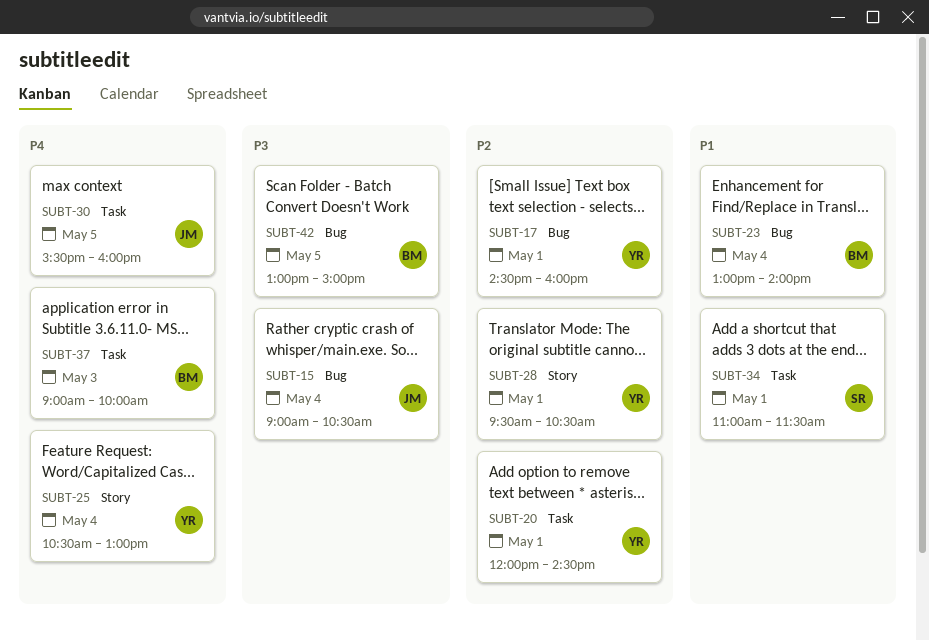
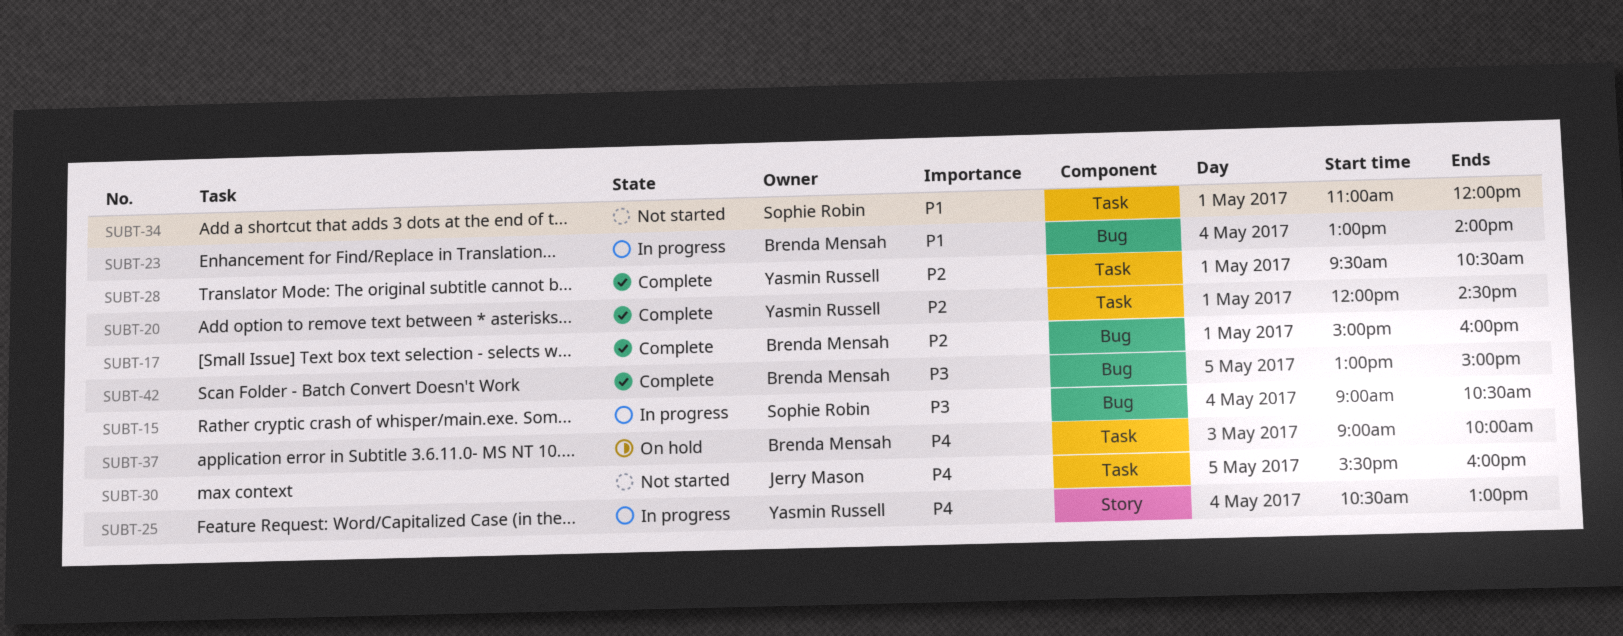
SUBT-15, owner: Jerry Mason -> Sophie Robin
SUBT-17, owner: Yasmin Russell -> Brenda Mensah
SUBT-17, begins: 14:30 -> 15:00
SUBT-28, label: Story -> Task
SUBT-34, ends: 11:30 -> 12:00

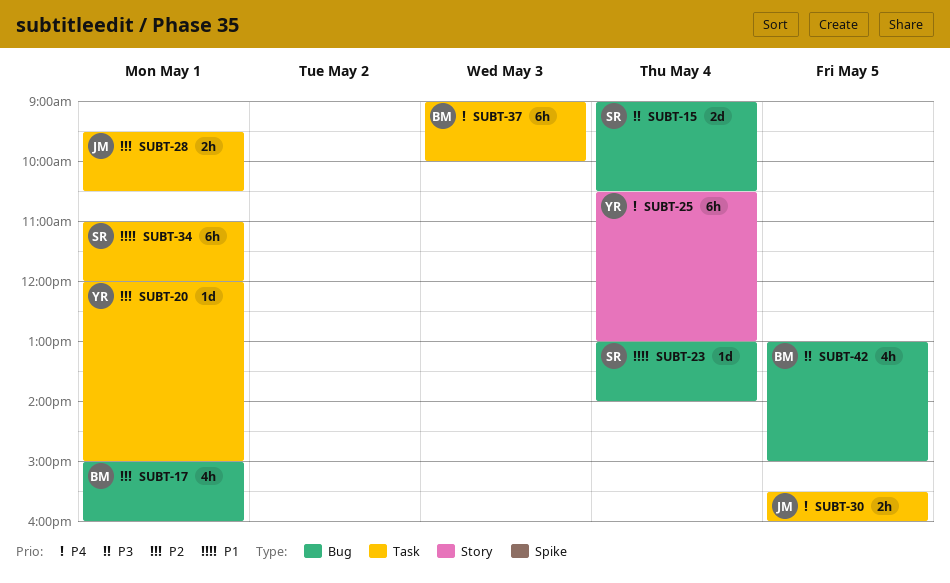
SUBT-20, ends: 14:30 -> 15:00
SUBT-23, owner: Brenda Mensah -> Sophie Robin
SUBT-28, owner: Yasmin Russell -> Jerry Mason

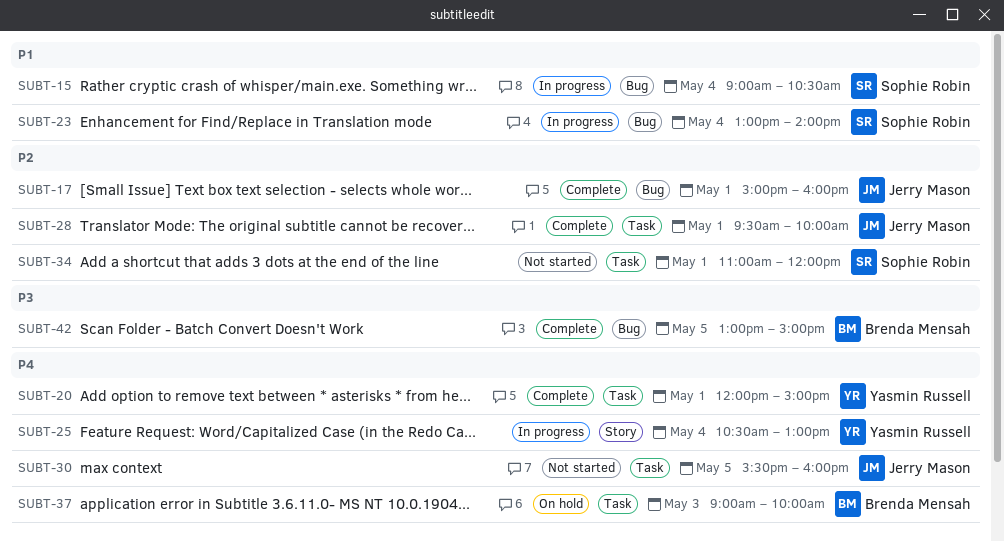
SUBT-15, priority: P3 -> P1
SUBT-17, owner: Brenda Mensah -> Jerry Mason
SUBT-20, priority: P2 -> P4
SUBT-28, ends: 10:30 -> 10:00
SUBT-34, priority: P1 -> P2

